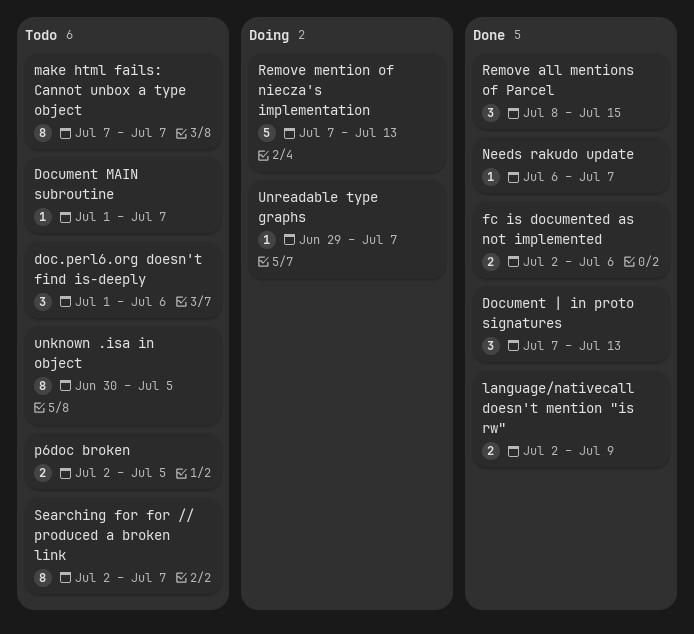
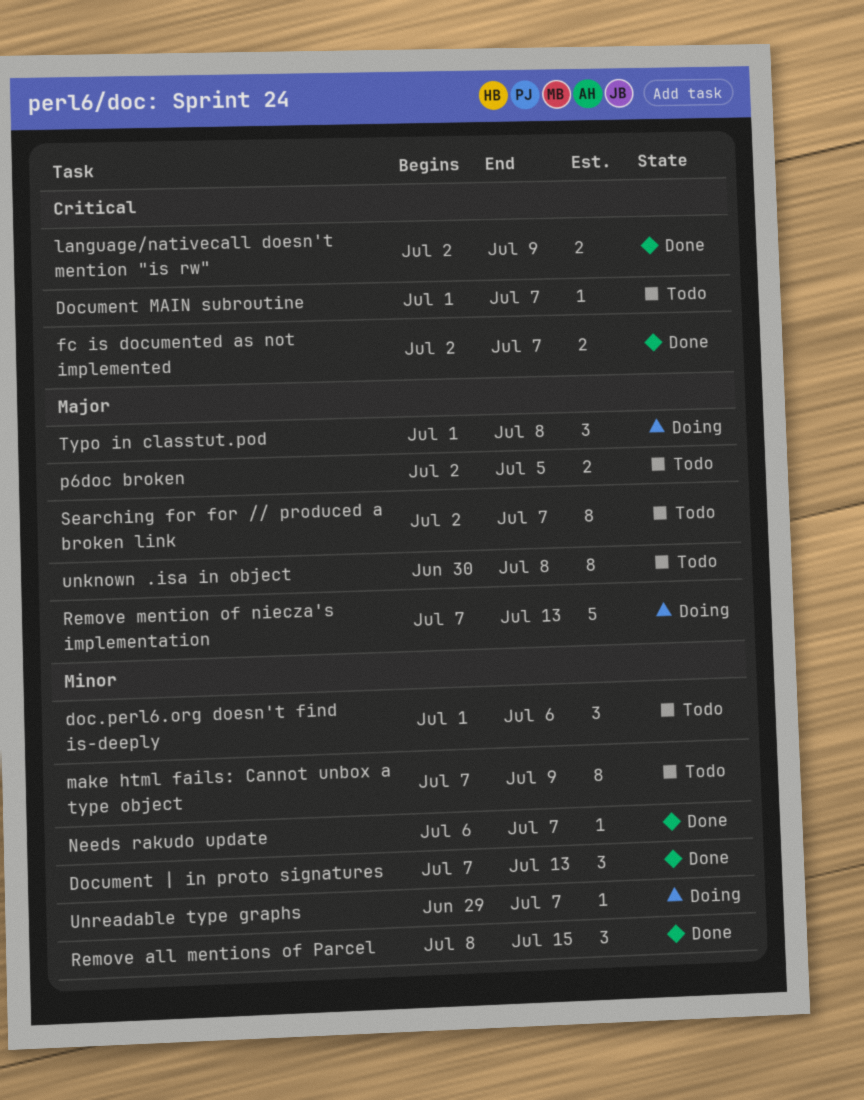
fc is documented as not implemented, due: Jul 6 -> Jul 7
make html fails: Cannot unbox a type object, due: Jul 7 -> Jul 9
Typo in classtut.pod: none -> present
unknown .isa in object, due: Jul 5 -> Jul 8

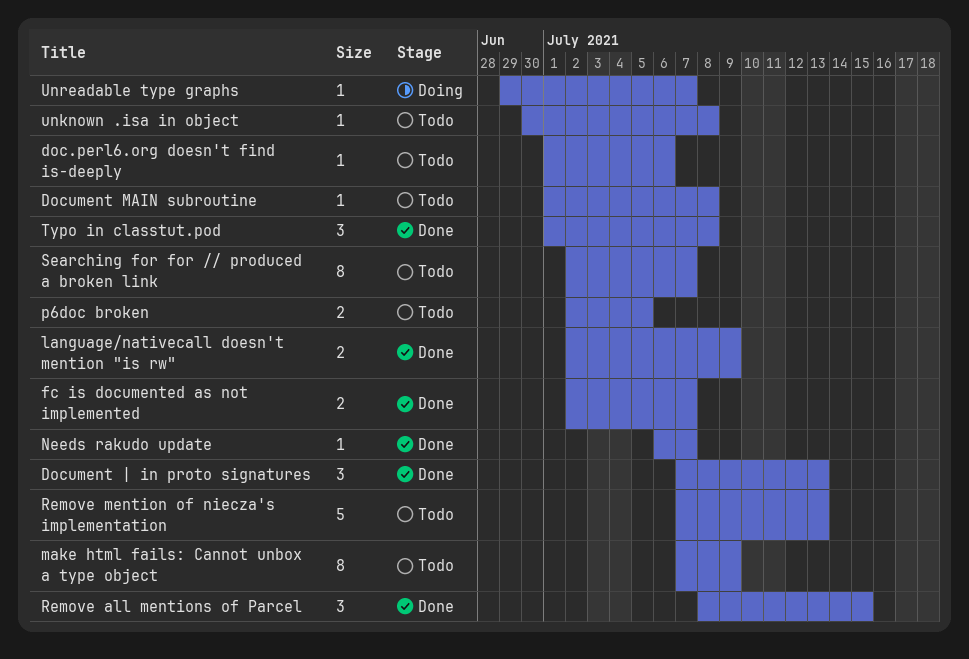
doc.perl6.org doesn't find is-deeply, estimate: 3 -> 1
Document MAIN subroutine, due: Jul 7 -> Jul 8
Remove mention of niecza's implementation, status: Doing -> Todo
Typo in classtut.pod, status: Doing -> Done
unknown .isa in object, estimate: 8 -> 1

